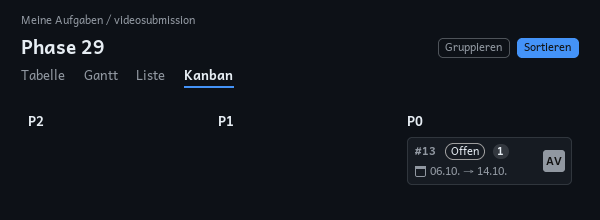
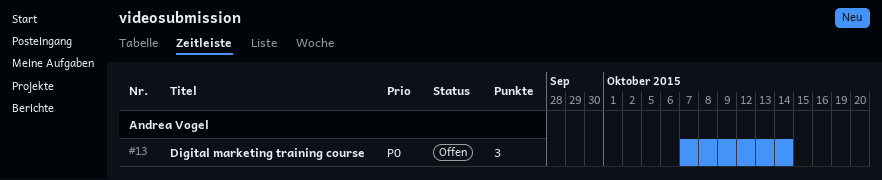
#13, estimate: 1 -> 3
#13, start: Oct 6 -> Oct 7

